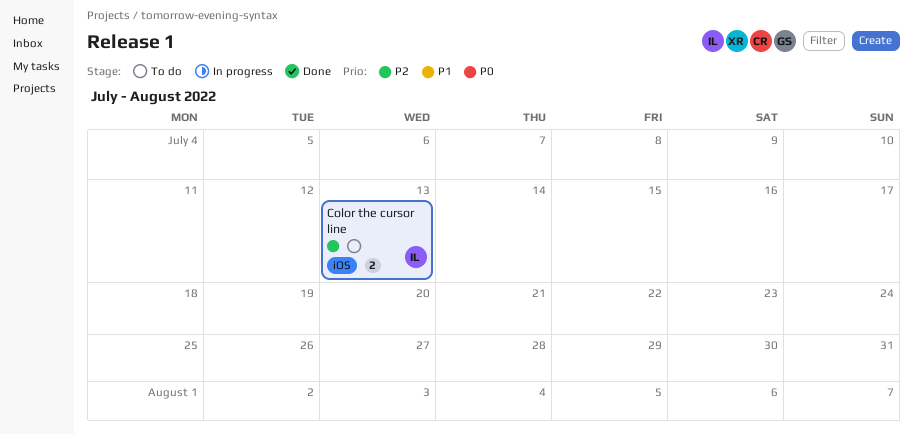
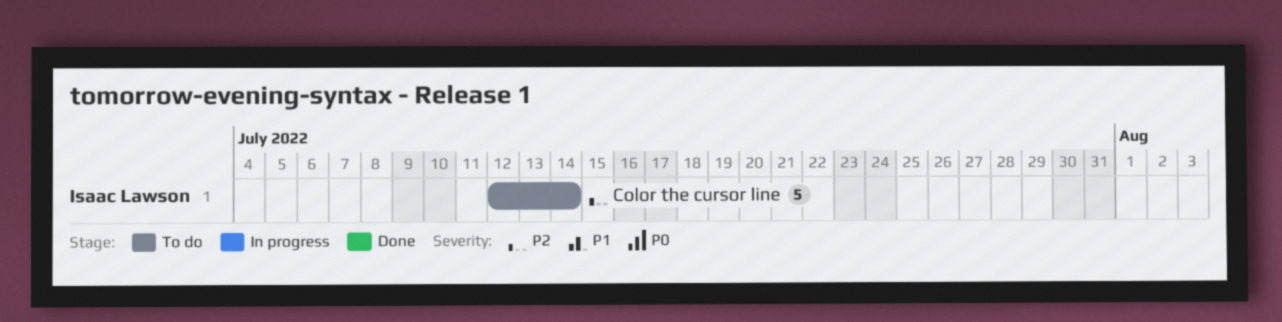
Color the cursor line, estimate: 2 -> 5
Color the cursor line, due: Jul 13 -> Jul 14

